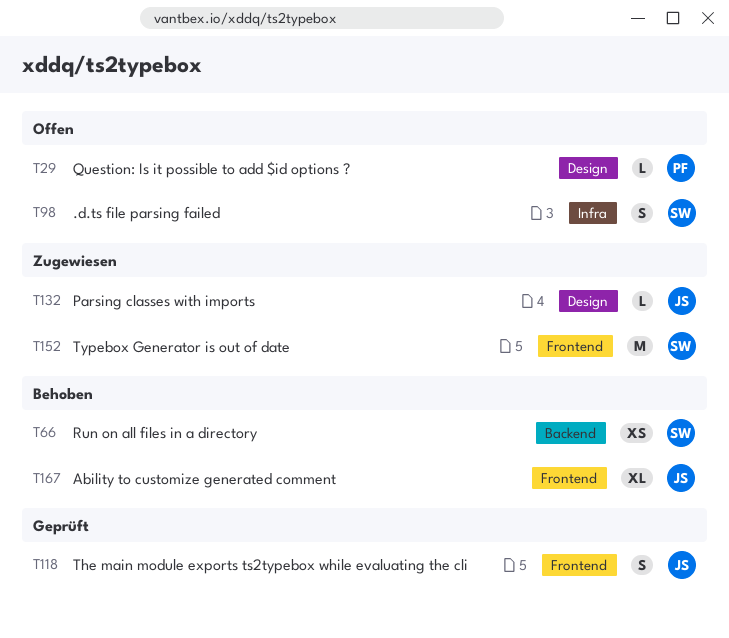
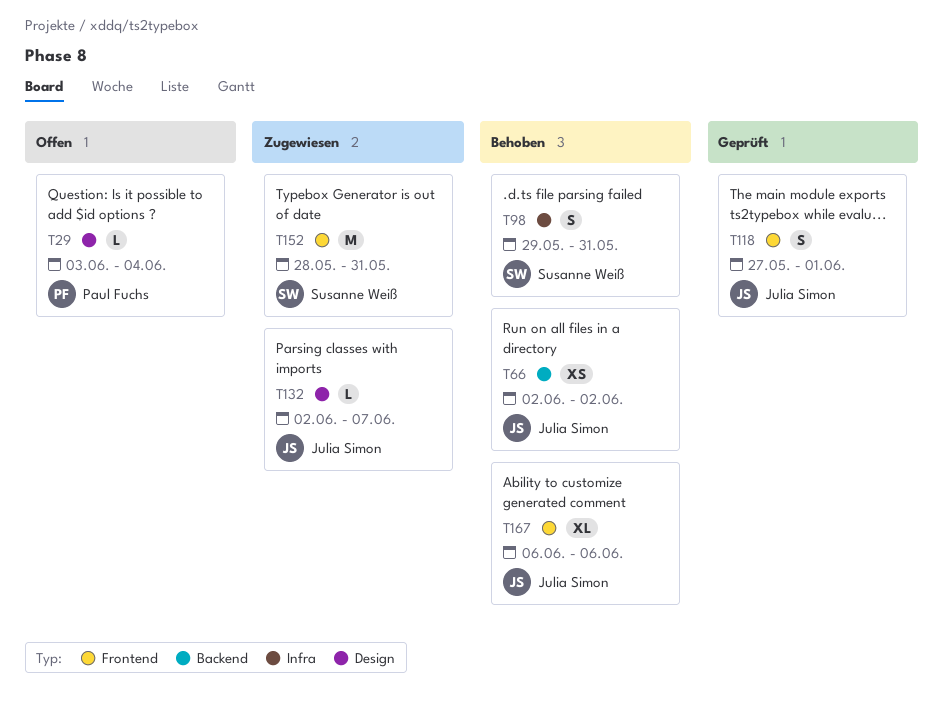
T66, owner: Susanne Weiß -> Julia Simon
T98, status: Offen -> Behoben

